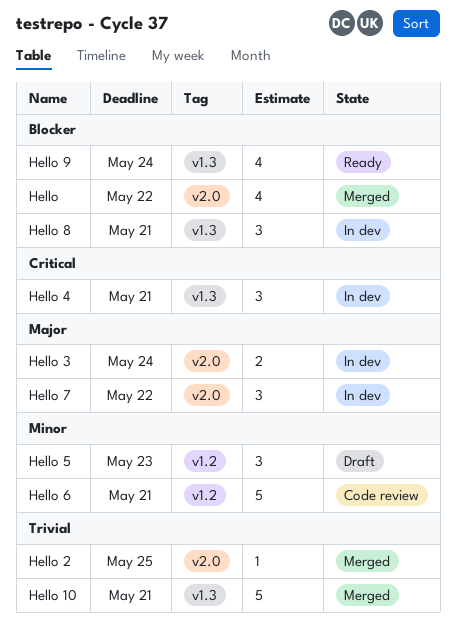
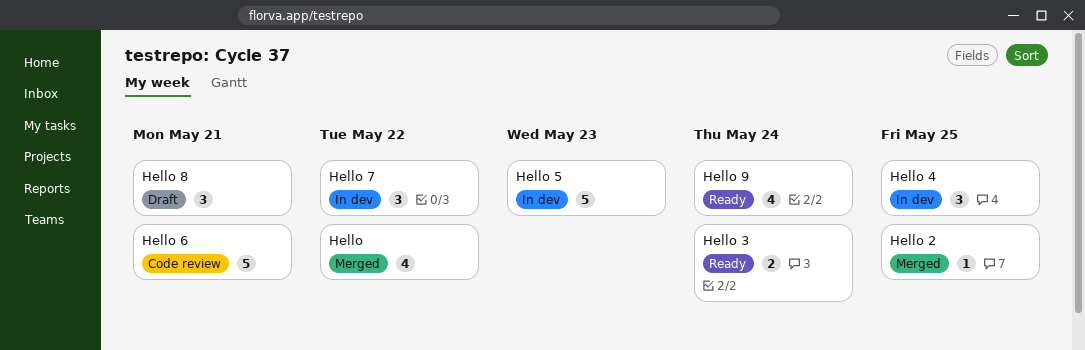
Hello 10: present -> none
Hello 3, status: In dev -> Ready
Hello 4, due: May 21 -> May 25
Hello 5, status: Draft -> In dev
Hello 5, estimate: 3 -> 5
Hello 8, status: In dev -> Draft

